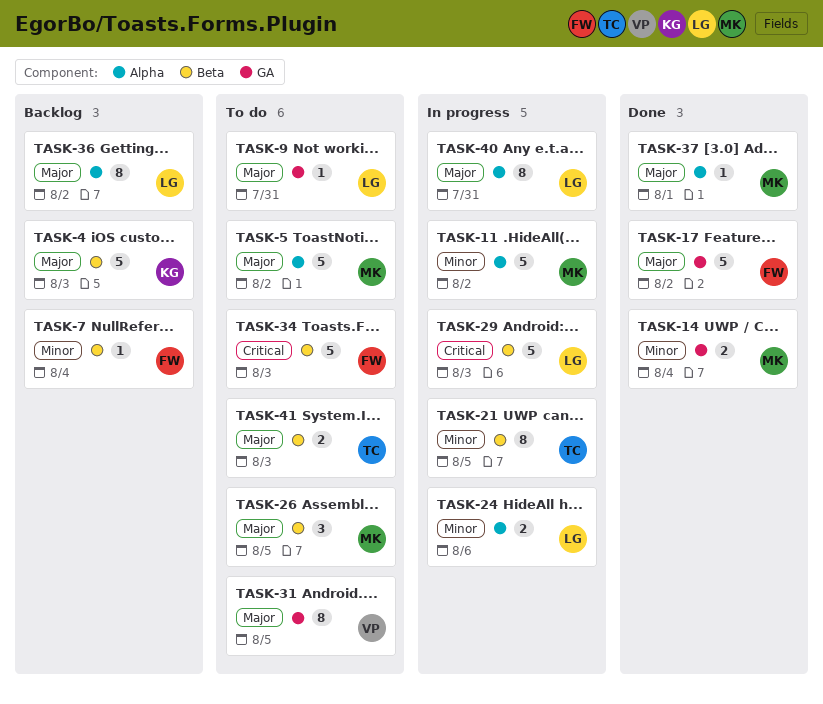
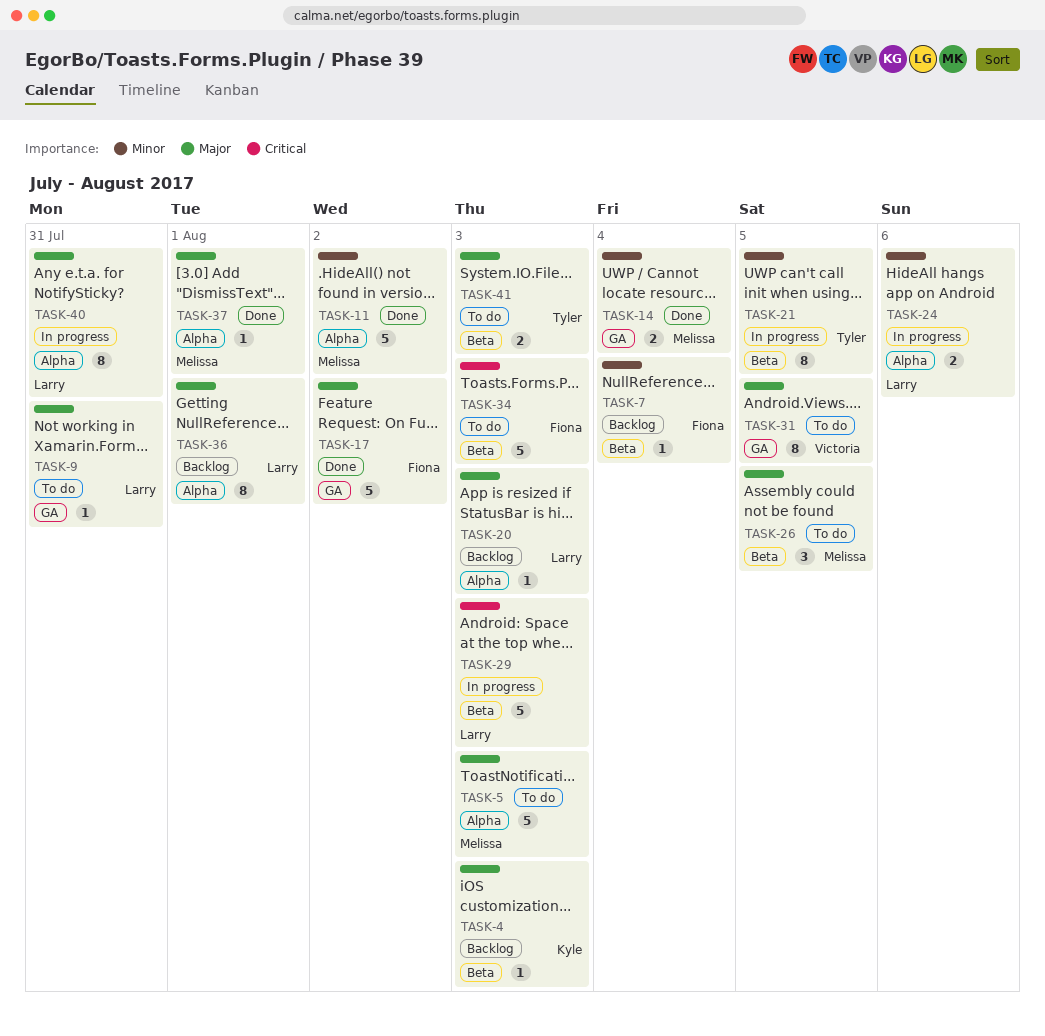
TASK-4, estimate: 5 -> 1
TASK-5, due: Aug 2 -> Aug 3
TASK-11, status: In progress -> Done
TASK-20: none -> present
TASK-36, due: Aug 2 -> Aug 1

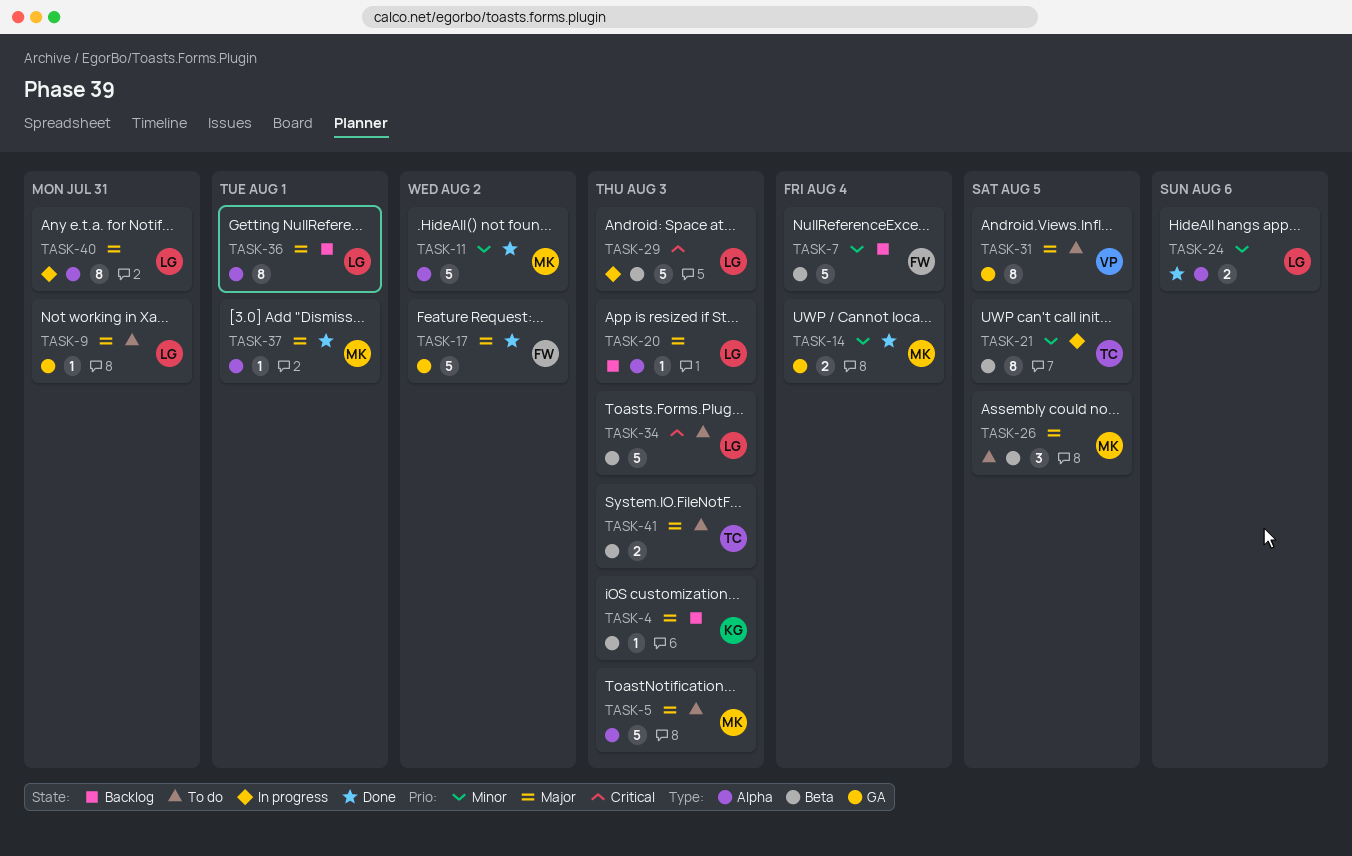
TASK-7, estimate: 1 -> 5
TASK-24, status: In progress -> Done
TASK-34, owner: Fiona -> Larry

